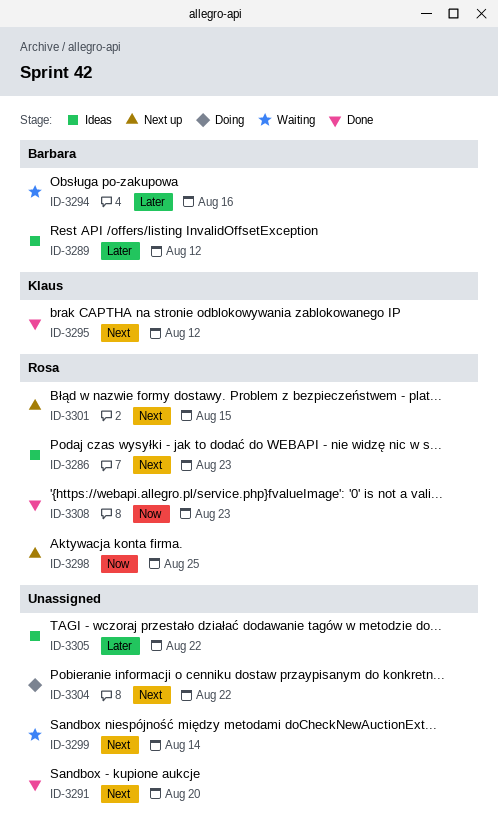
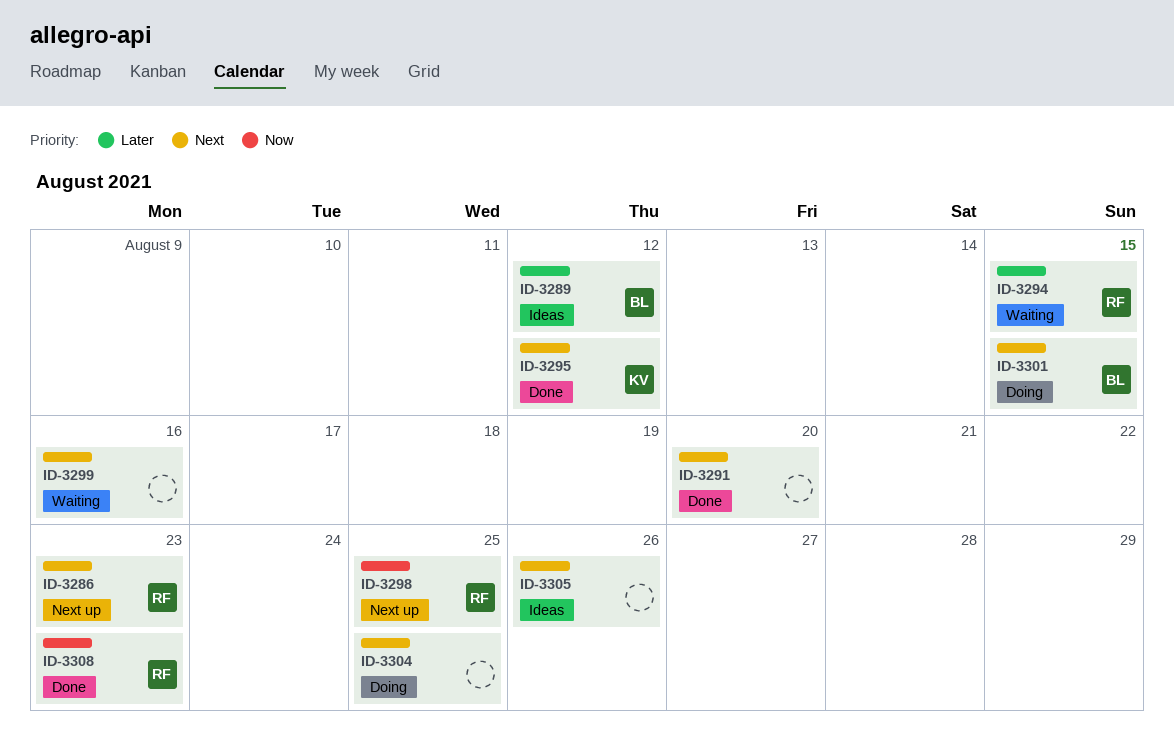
ID-3286, status: Ideas -> Next up
ID-3294, owner: Barbara -> Rosa
ID-3294, due: Aug 16 -> Aug 15
ID-3299, due: Aug 14 -> Aug 16
ID-3301, status: Next up -> Doing
ID-3301, owner: Rosa -> Barbara
ID-3304, due: Aug 22 -> Aug 25
ID-3305, priority: Later -> Next
ID-3305, due: Aug 22 -> Aug 26

